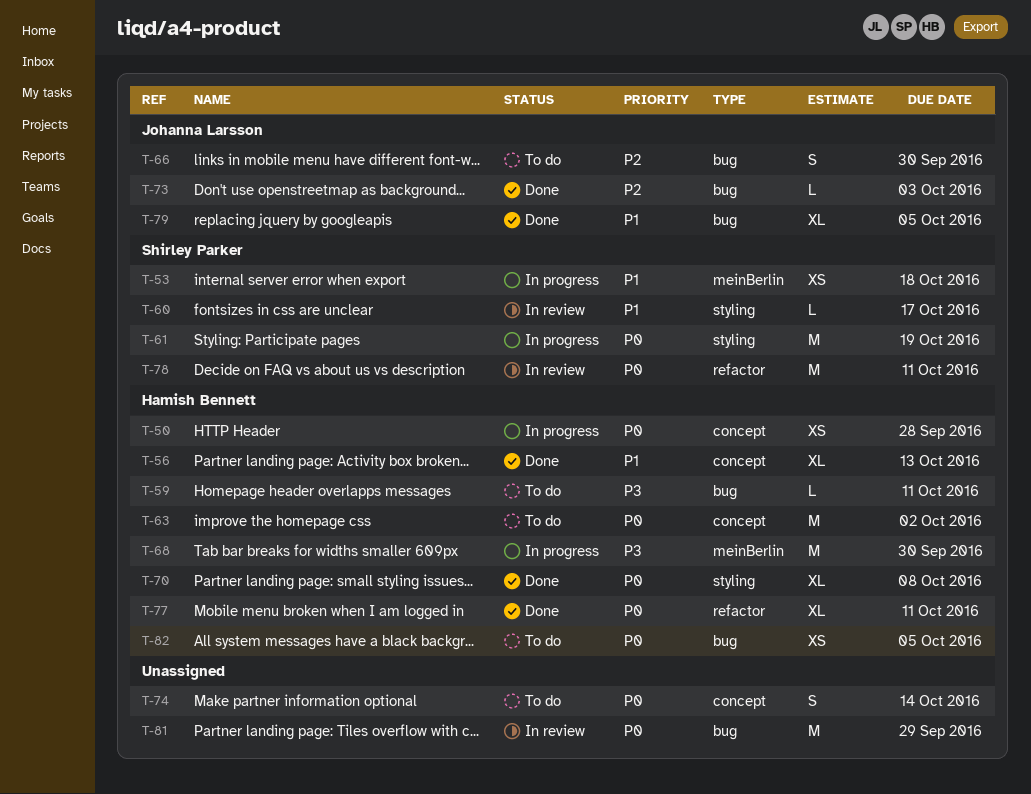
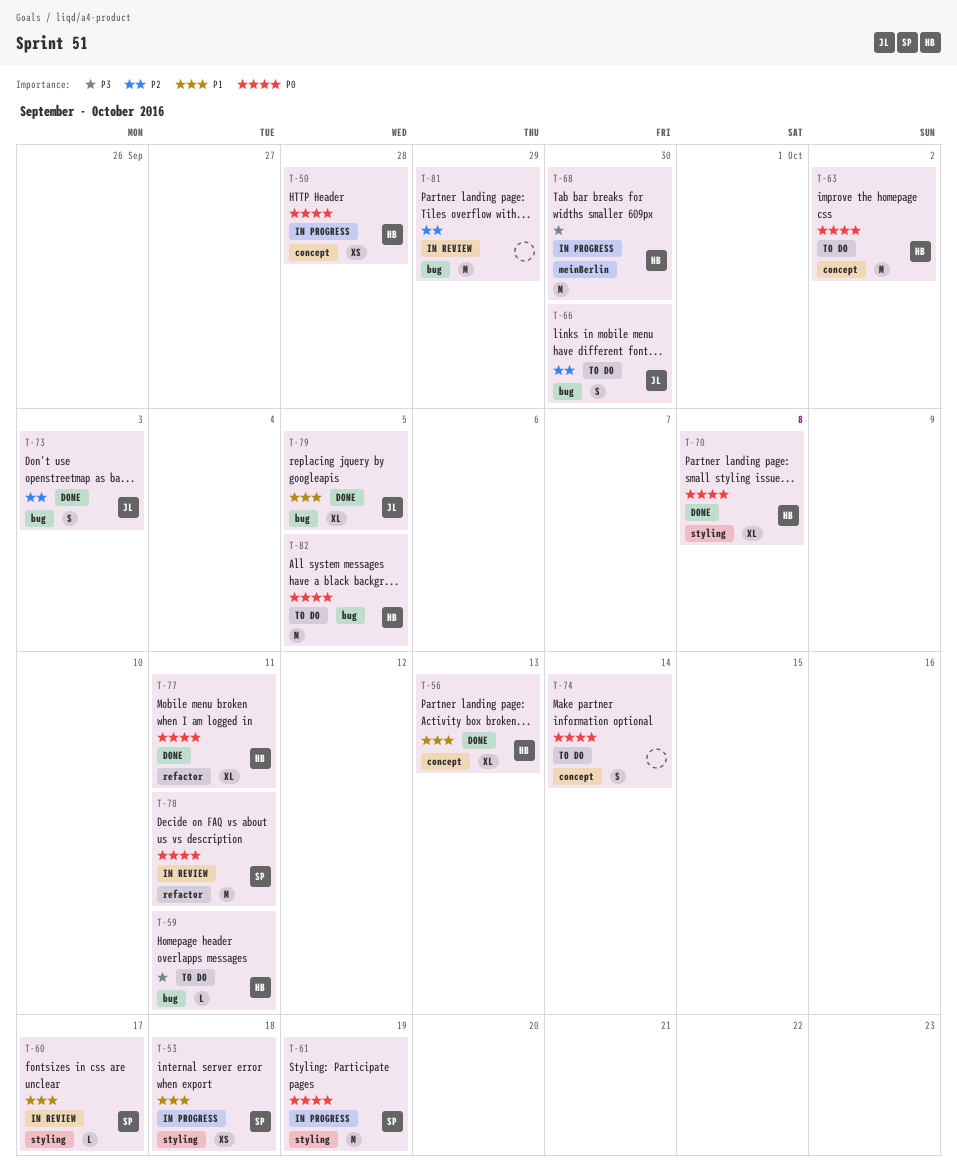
T-53, label: meinBerlin -> styling
T-73, estimate: L -> S
T-81, priority: P0 -> P2
T-82, estimate: XS -> M

